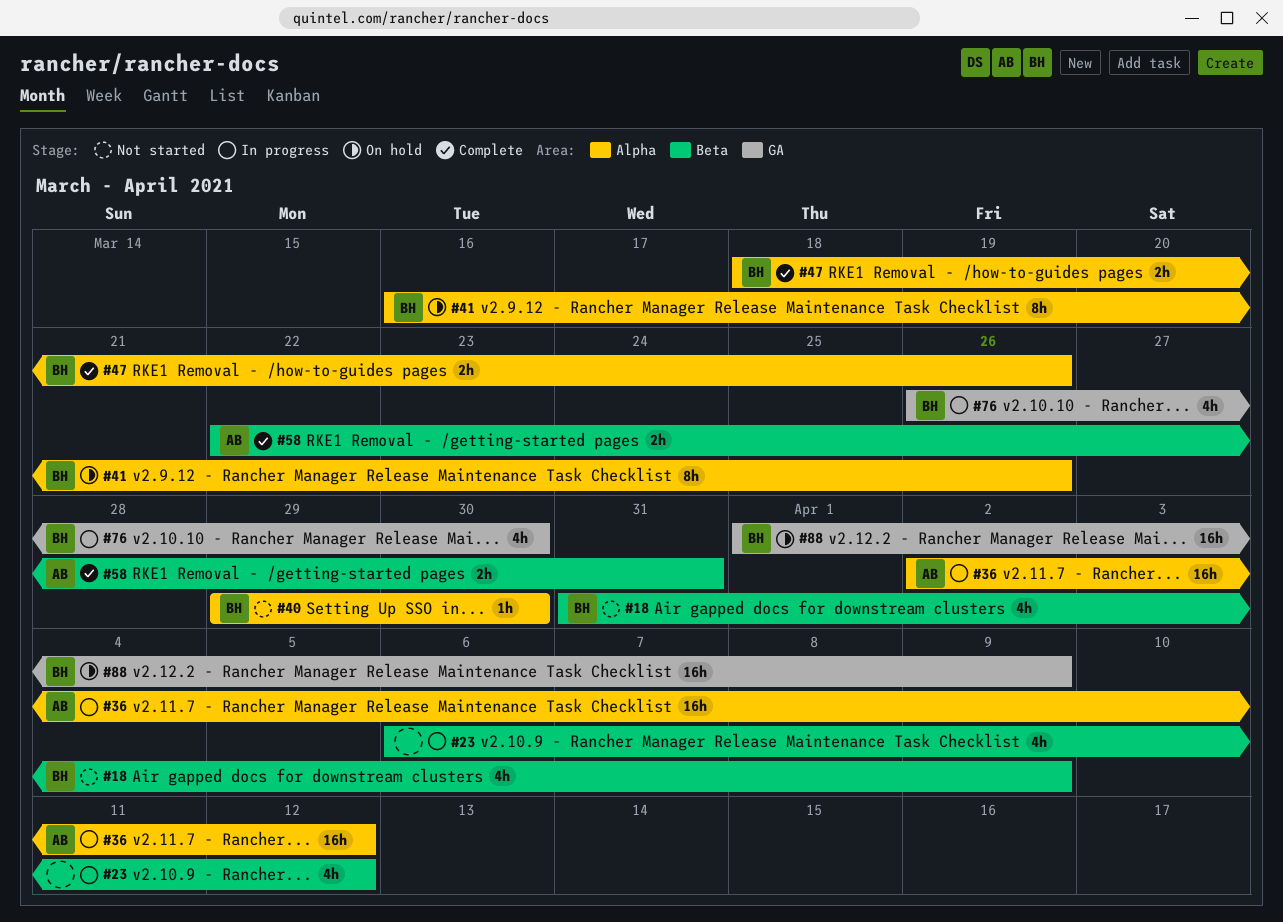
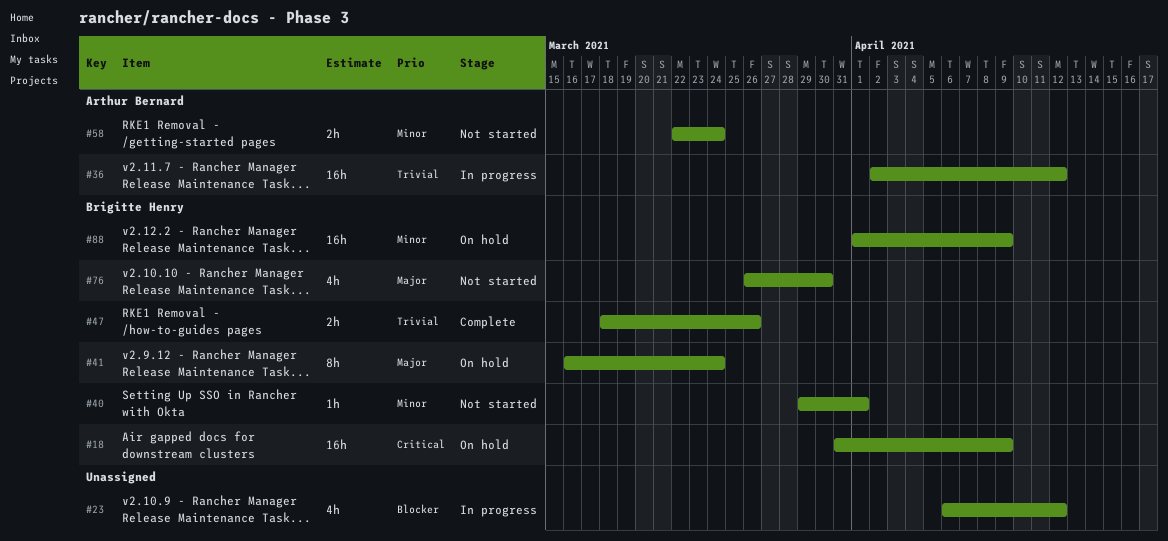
#18, status: Not started -> On hold
#18, estimate: 4h -> 16h
#40, due: Mar 30 -> Apr 1
#41, due: Mar 26 -> Mar 24
#58, status: Complete -> Not started
#58, due: Mar 31 -> Mar 24
#76, status: In progress -> Not started

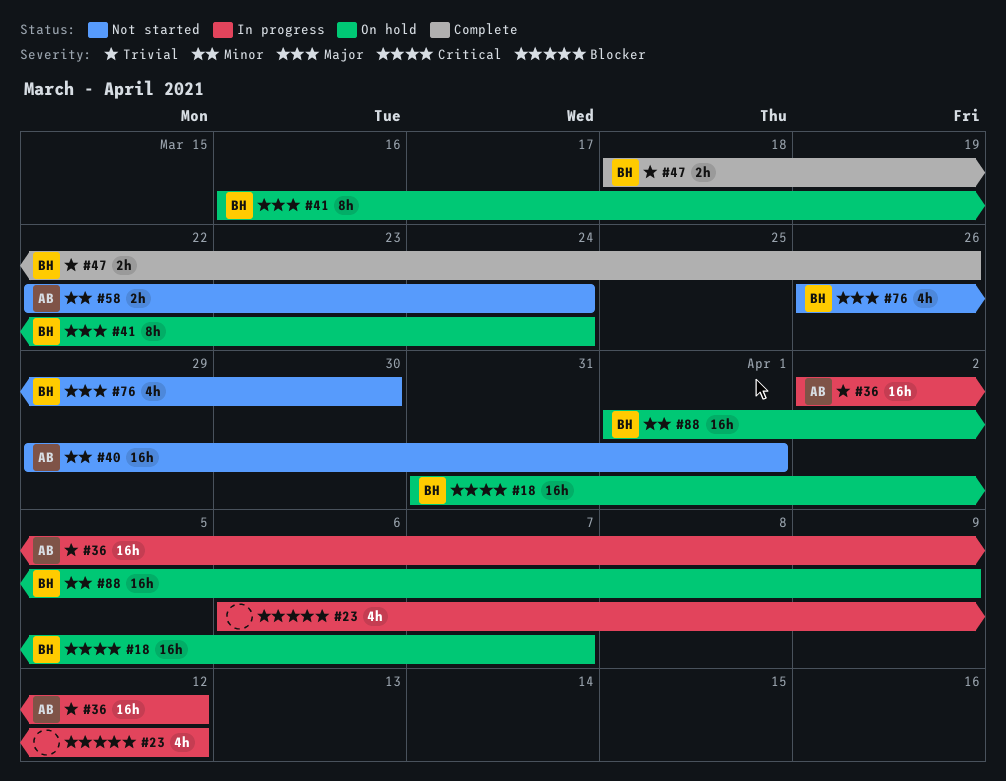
#18, due: Apr 9 -> Apr 7
#40, owner: Brigitte Henry -> Arthur Bernard
#40, estimate: 1h -> 16h

